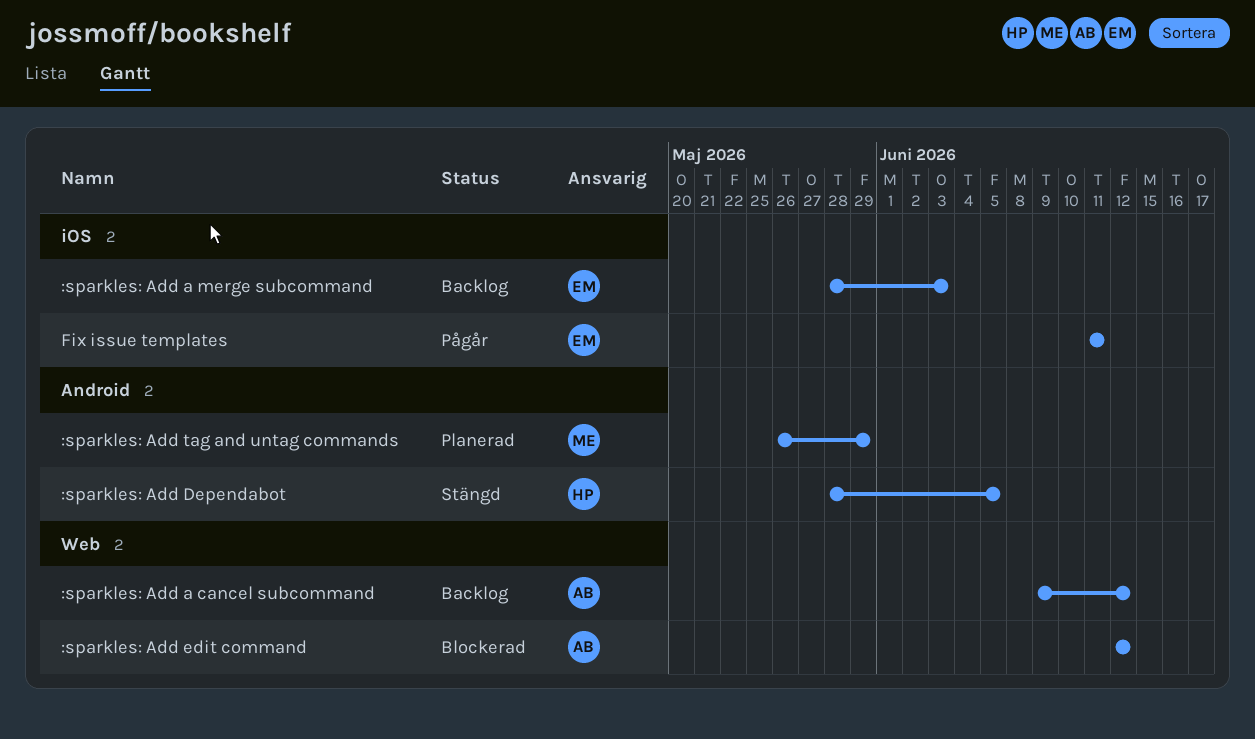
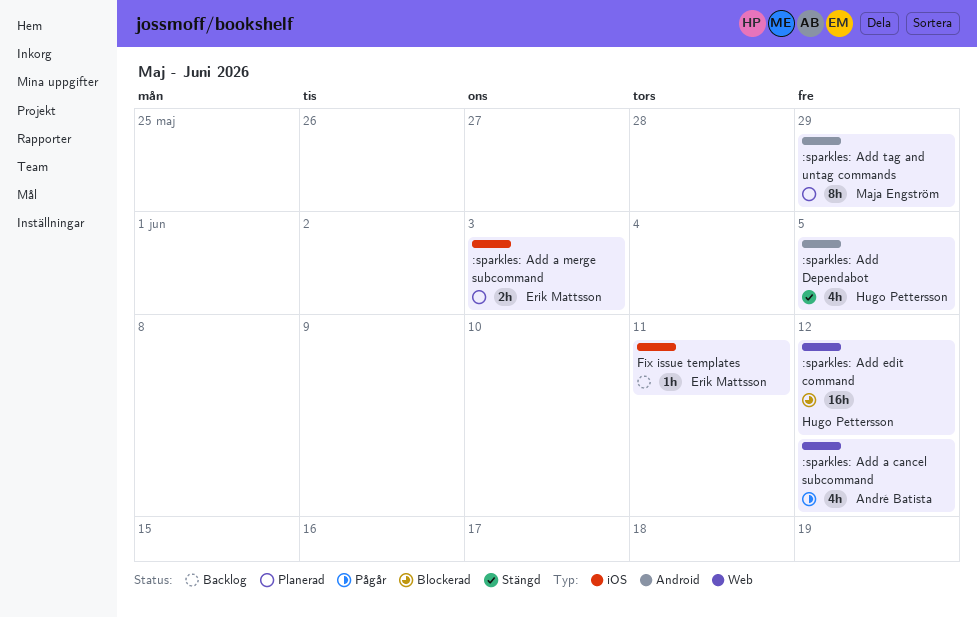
:sparkles: Add a cancel subcommand, status: Backlog -> Pågår
:sparkles: Add a merge subcommand, status: Backlog -> Planerad
:sparkles: Add edit command, owner: André Batista -> Hugo Pettersson
Fix issue templates, status: Pågår -> Backlog

